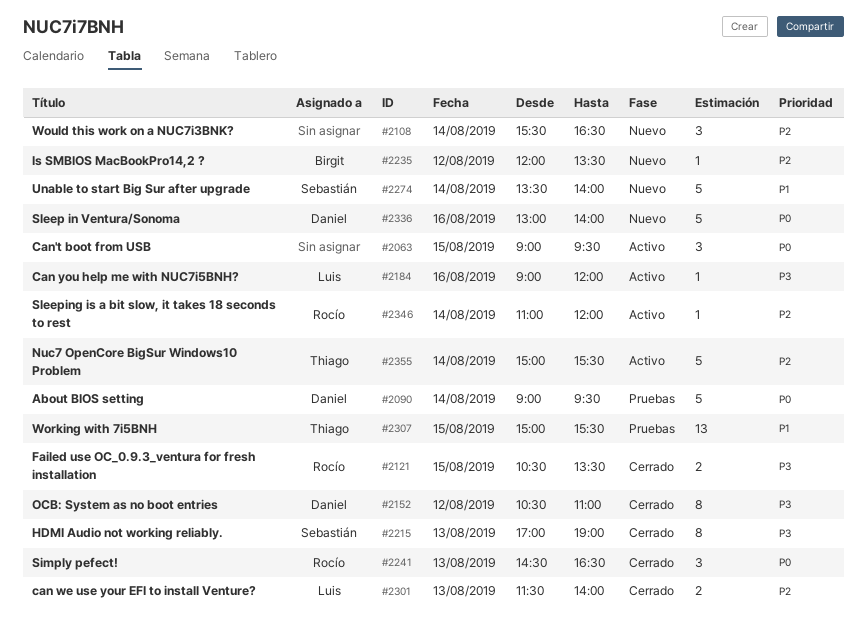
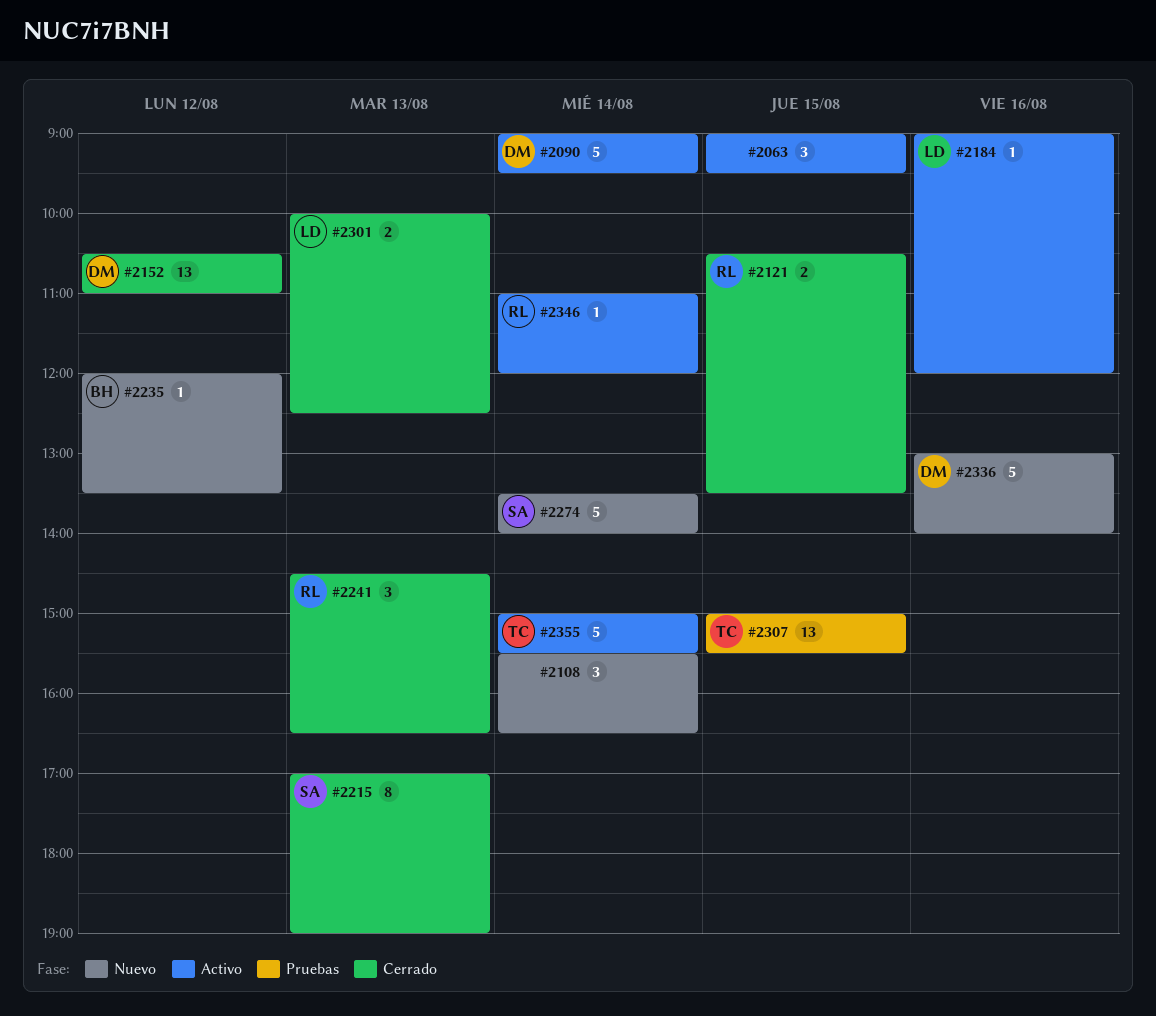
#2090, status: Pruebas -> Activo
#2152, estimate: 8 -> 13
#2301, begins: 11:30 -> 10:00
#2301, ends: 14:00 -> 12:30

